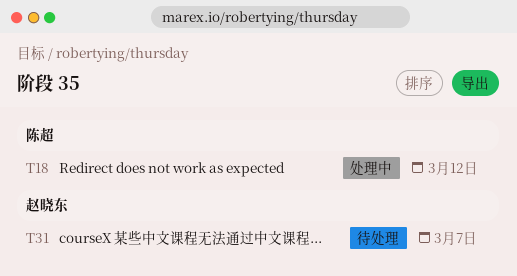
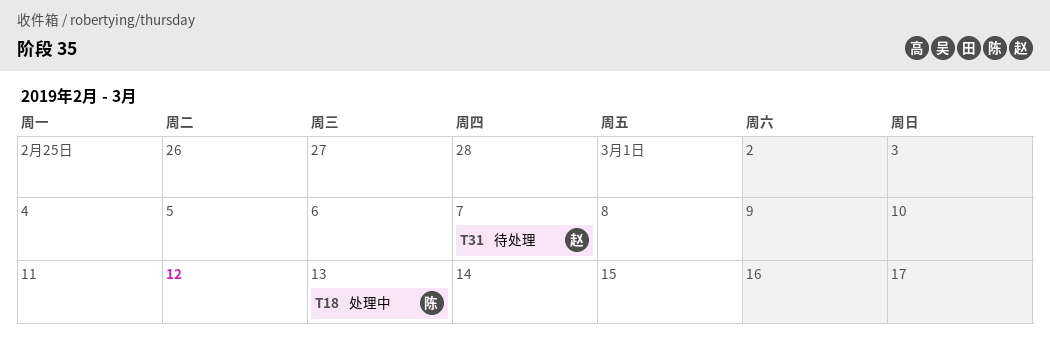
T18, due: Mar 12 -> Mar 13

